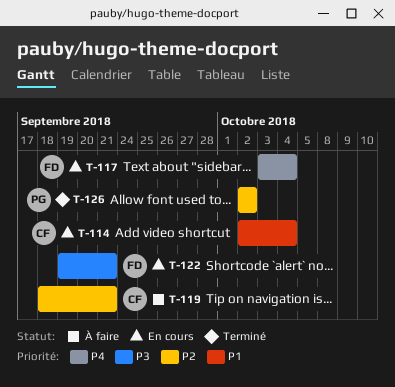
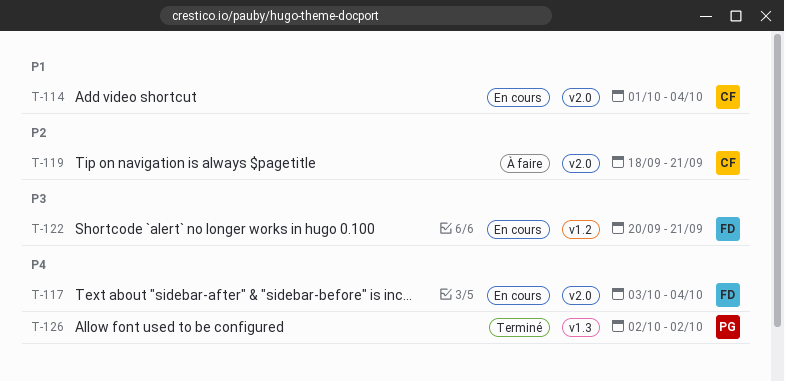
T-114, start: Oct 2 -> Oct 1
T-122, start: Sep 19 -> Sep 20
T-126, priority: P2 -> P4

